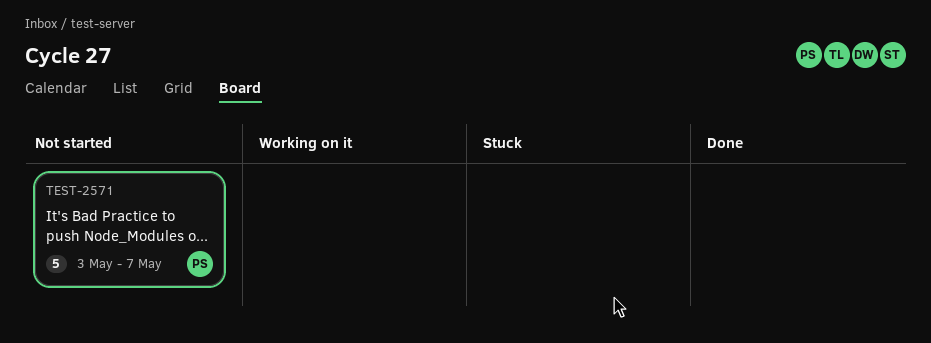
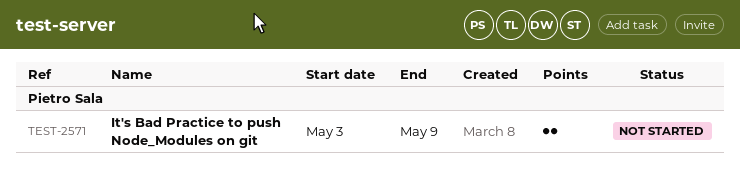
TEST-2571, estimate: 5 -> 2
TEST-2571, due: May 7 -> May 9

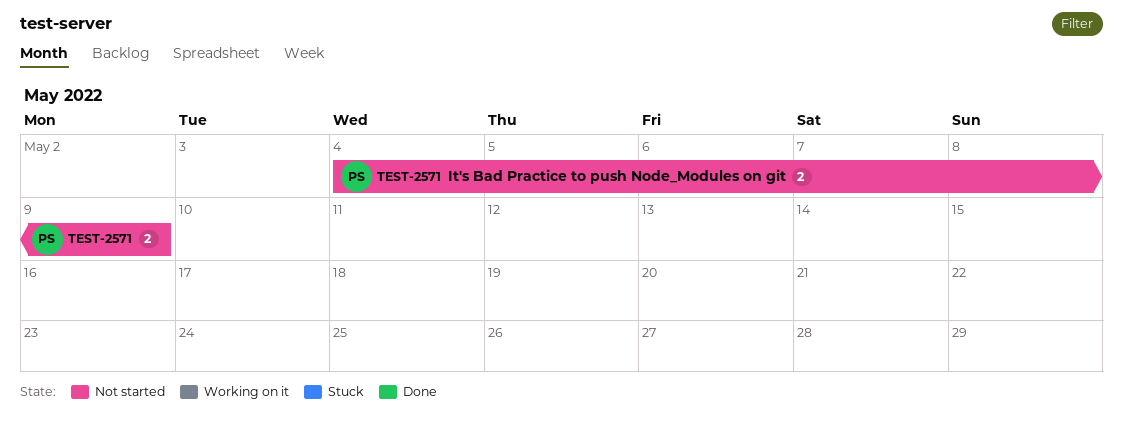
TEST-2571, start: May 3 -> May 4

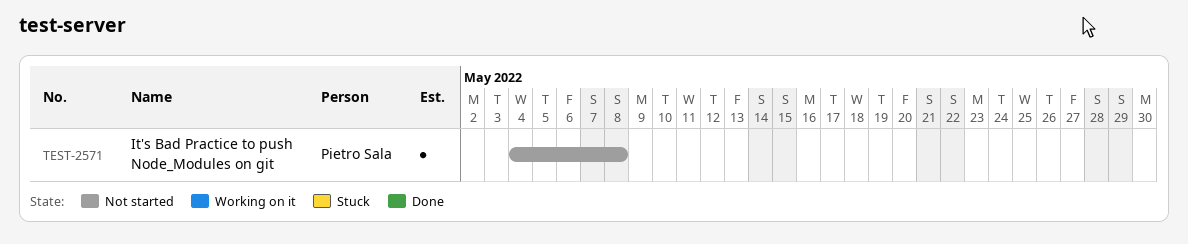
TEST-2571, estimate: 2 -> 1
TEST-2571, due: May 9 -> May 8

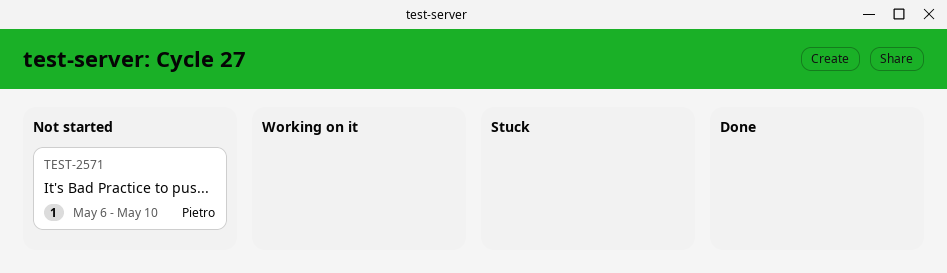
TEST-2571, start: May 4 -> May 6
TEST-2571, due: May 8 -> May 10

